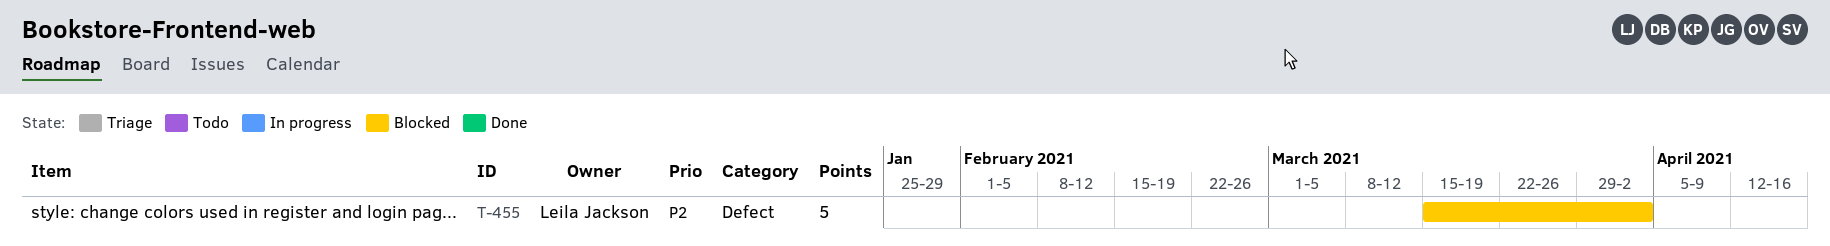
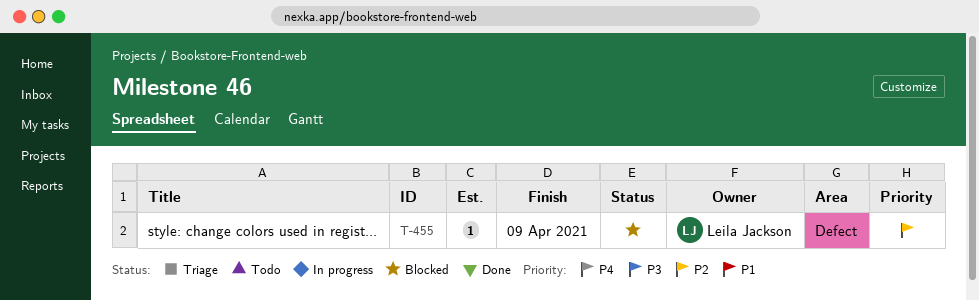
T-455, estimate: 5 -> 1
T-455, due: Apr 2 -> Apr 9

